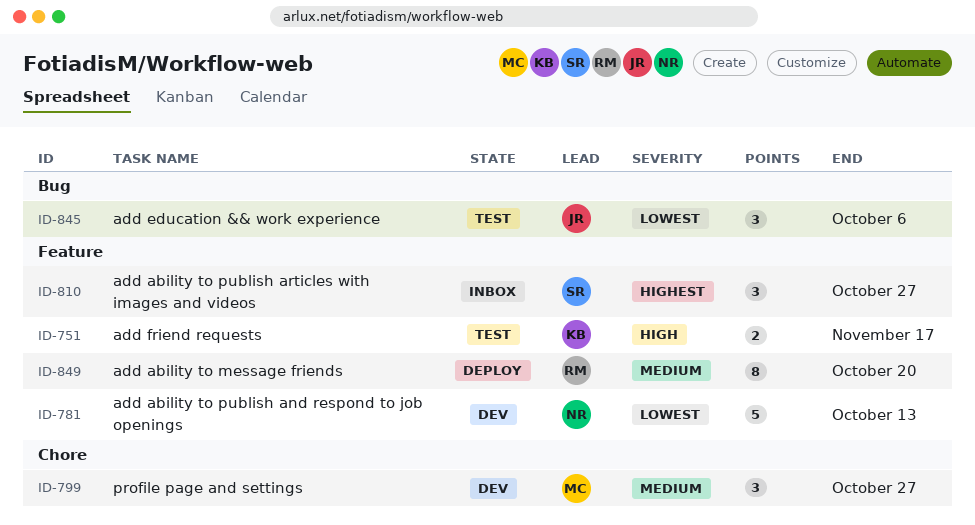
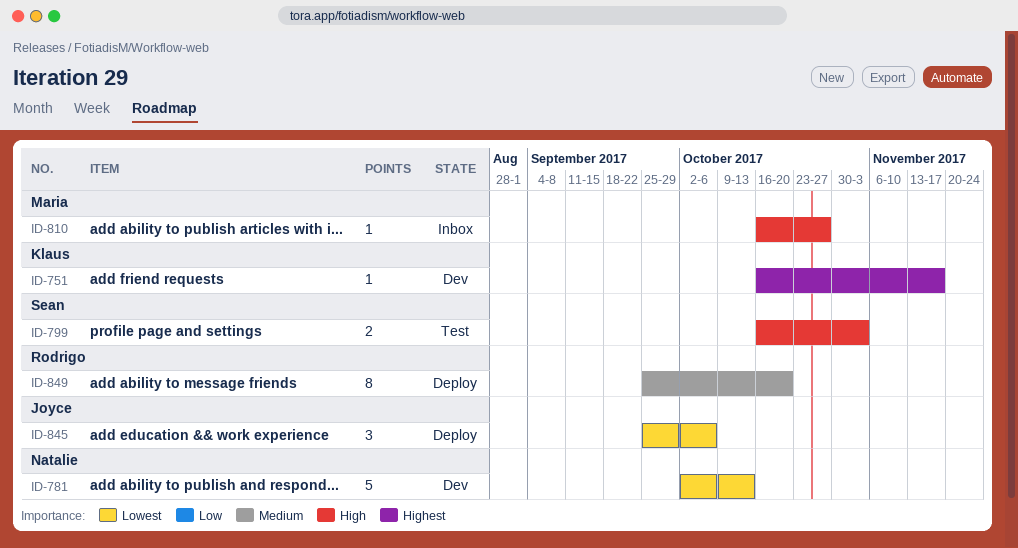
ID-751, status: Test -> Dev
ID-751, priority: High -> Highest
ID-751, estimate: 2 -> 1
ID-799, status: Dev -> Test
ID-799, owner: Maria -> Sean
ID-799, priority: Medium -> High
ID-799, estimate: 3 -> 2
ID-799, due: Oct 27 -> Nov 3
ID-810, owner: Sean -> Maria
ID-810, priority: Highest -> High
ID-810, estimate: 3 -> 1
ID-845, status: Test -> Deploy

